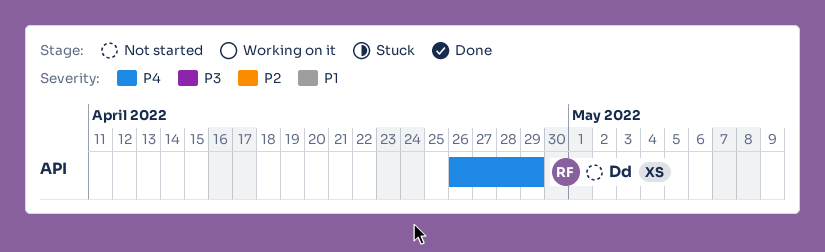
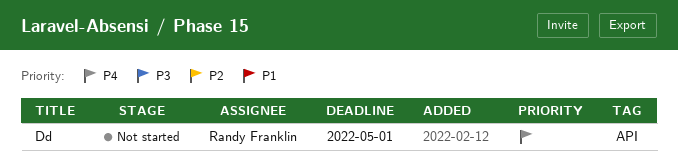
Dd, due: Apr 29 -> May 1

